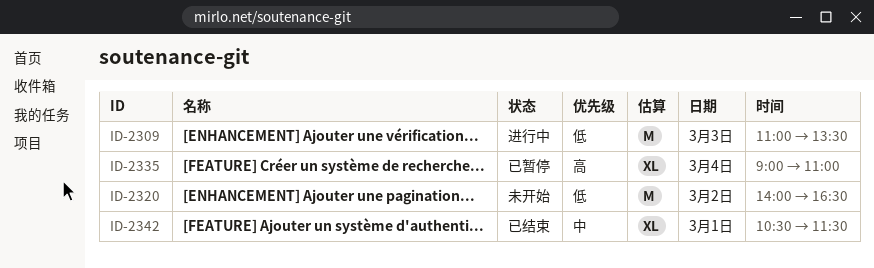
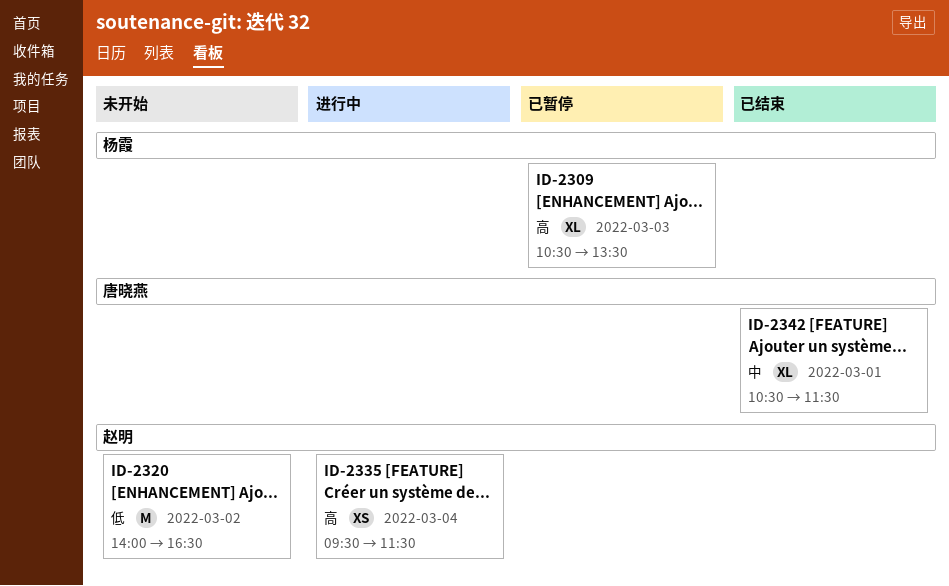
ID-2309, status: 进行中 -> 已暂停
ID-2309, priority: 低 -> 高
ID-2309, estimate: M -> XL
ID-2309, begins: 11:00 -> 10:30
ID-2335, status: 已暂停 -> 进行中
ID-2335, estimate: XL -> XS
ID-2335, begins: 09:00 -> 09:30
ID-2335, ends: 11:00 -> 11:30

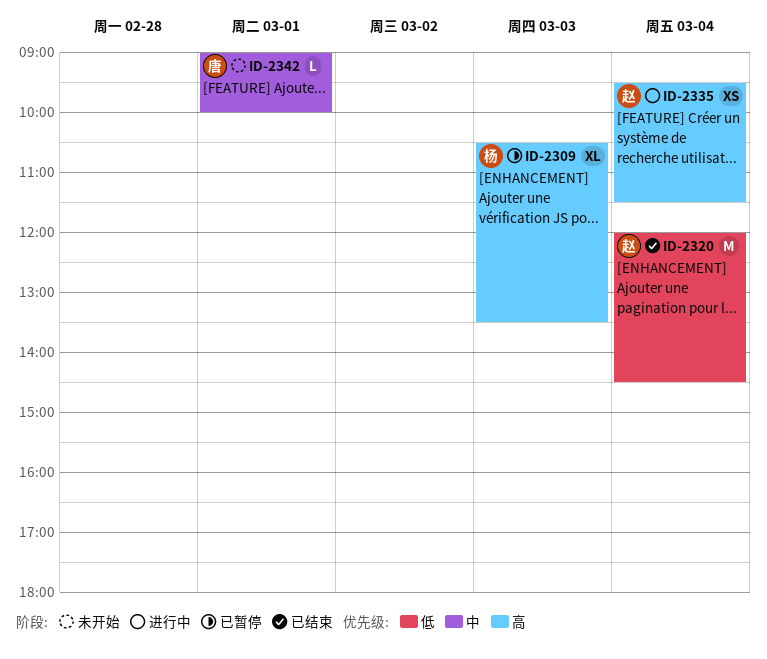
ID-2320, status: 未开始 -> 已结束
ID-2320, day: Mar 2 -> Mar 4
ID-2320, begins: 14:00 -> 12:00
ID-2320, ends: 16:30 -> 14:30
ID-2342, status: 已结束 -> 未开始
ID-2342, estimate: XL -> L
ID-2342, begins: 10:30 -> 09:00
ID-2342, ends: 11:30 -> 10:00

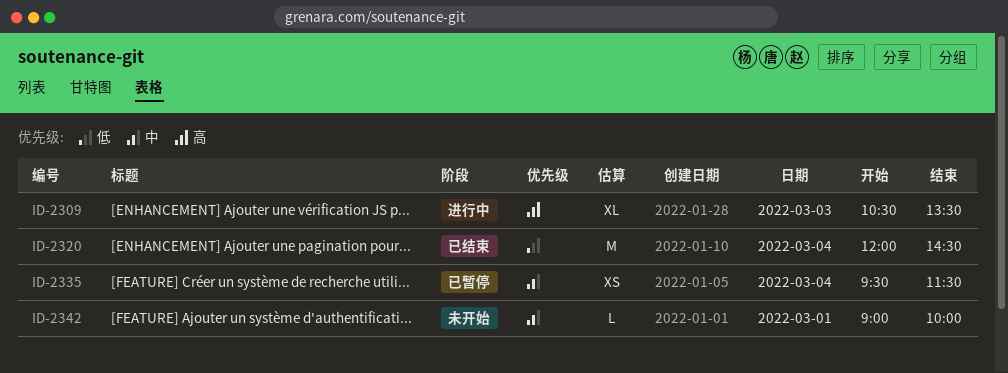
ID-2309, status: 已暂停 -> 进行中
ID-2335, status: 进行中 -> 已暂停
ID-2335, priority: 高 -> 中

